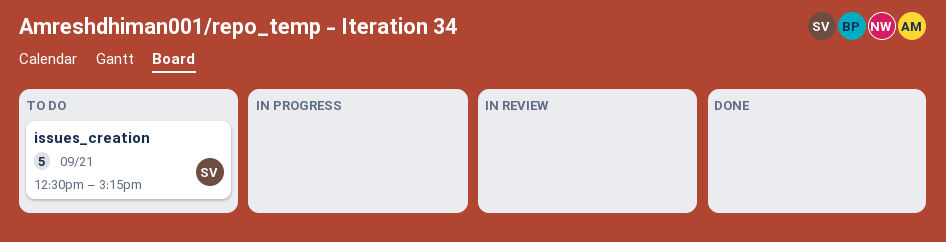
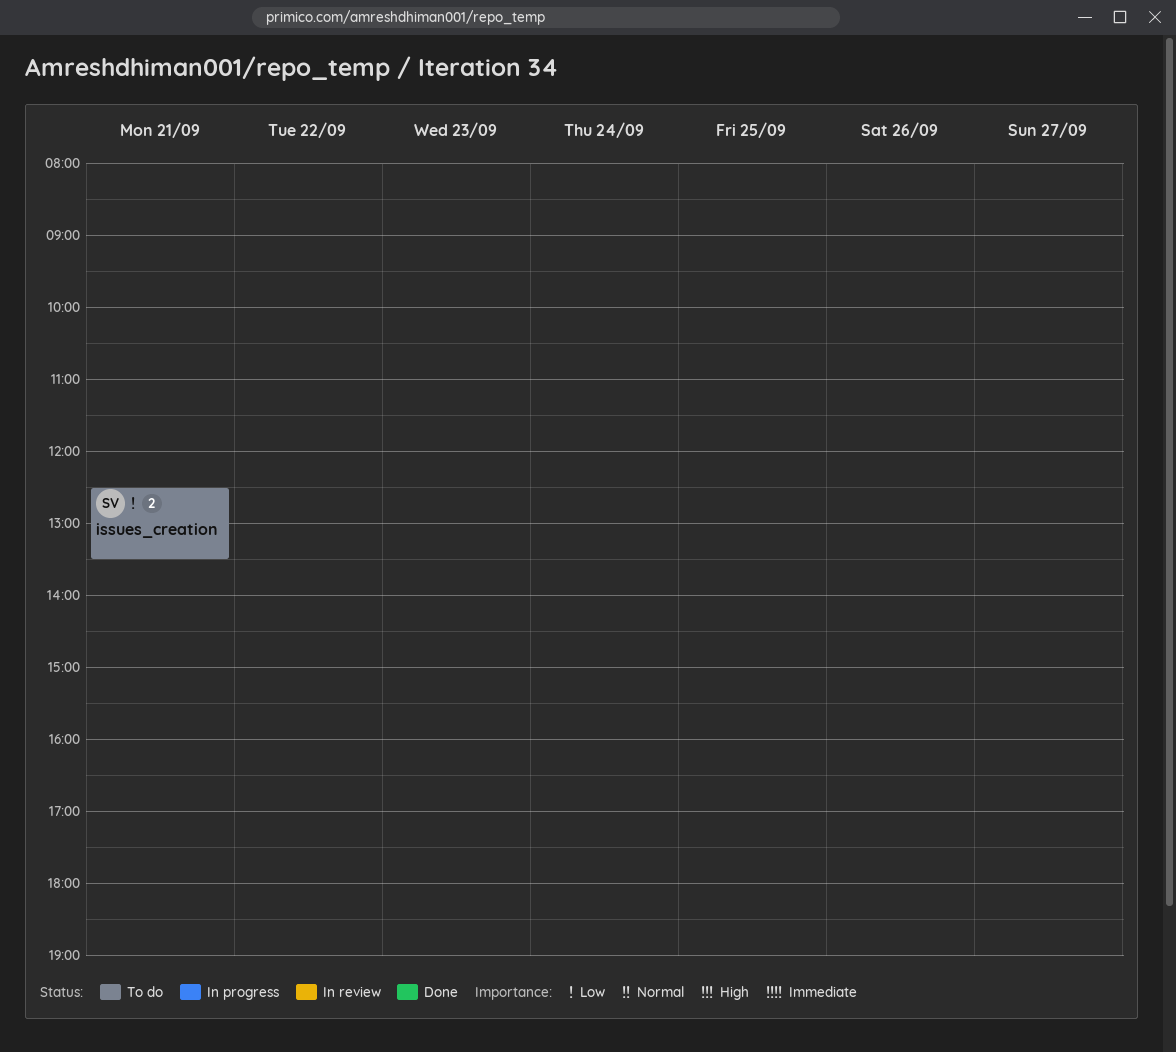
issues_creation, estimate: 5 -> 2
issues_creation, ends: 15:15 -> 13:30

